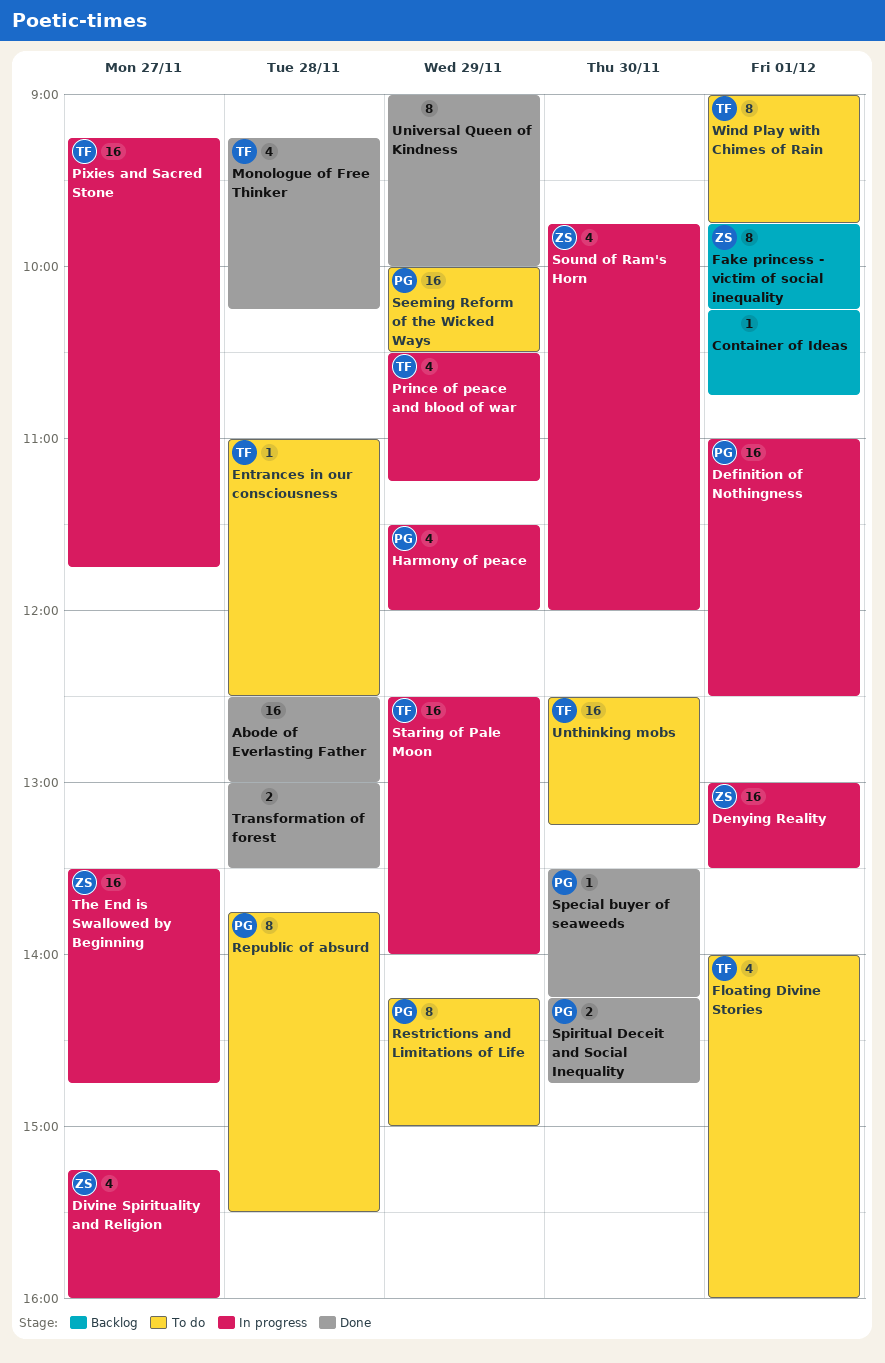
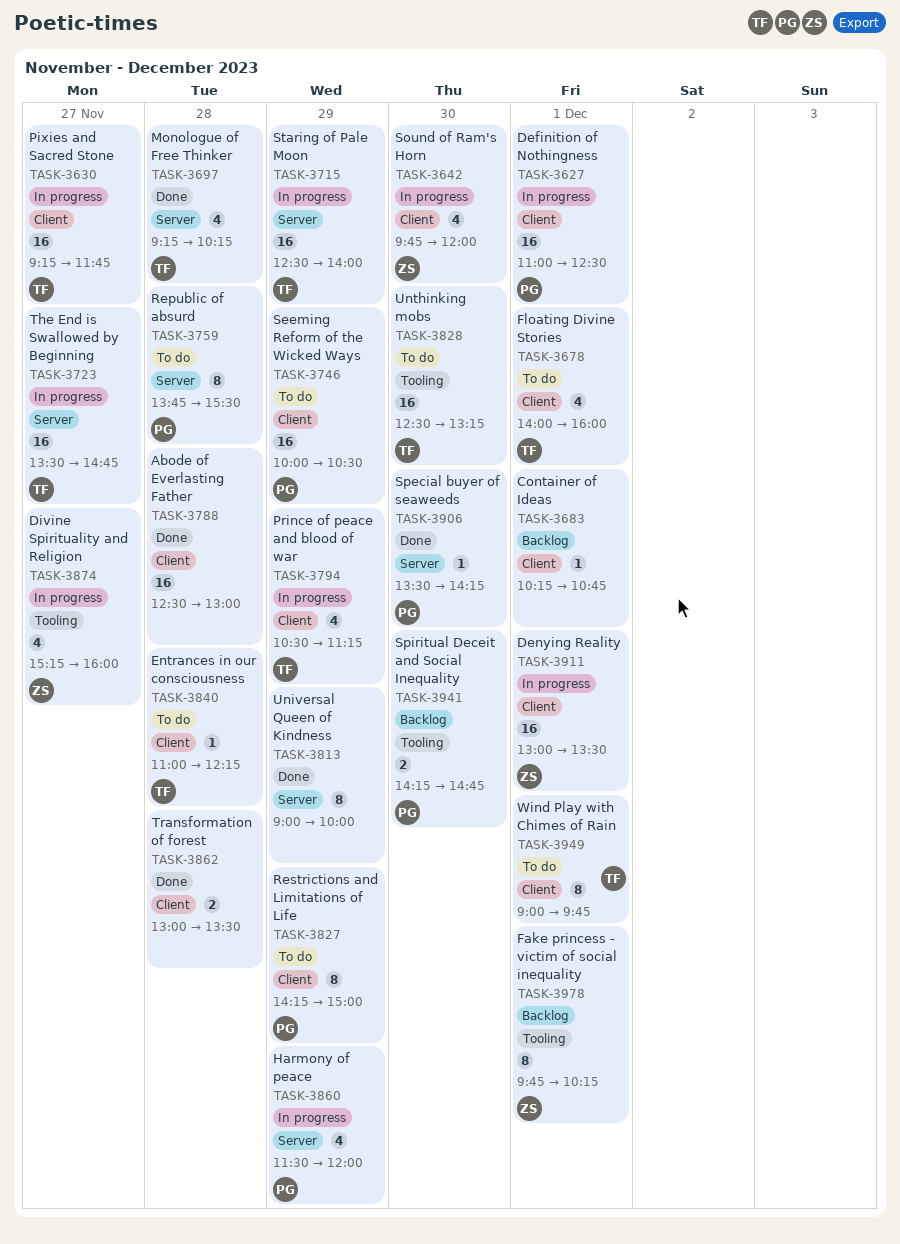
Entrances in our consciousness, ends: 12:30 -> 12:15
Spiritual Deceit and Social Inequality, status: Done -> Backlog
The End is Swallowed by Beginning, owner: ZS -> TF

